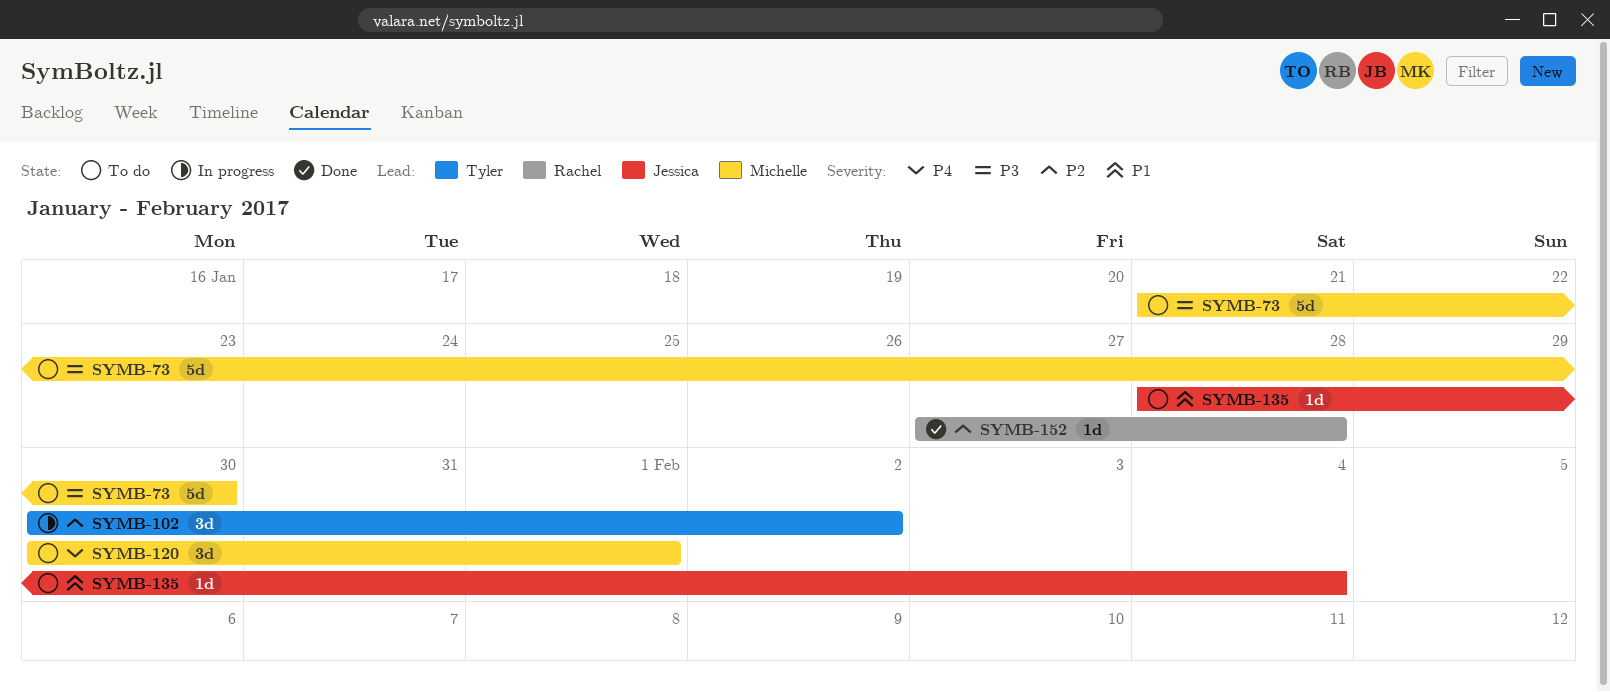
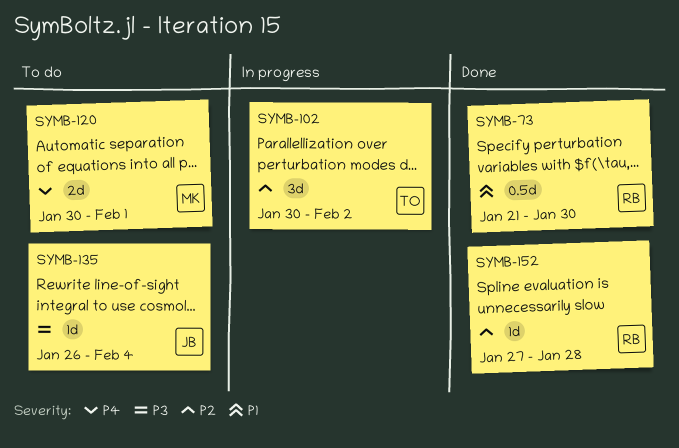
SYMB-73, status: To do -> Done
SYMB-73, owner: Michelle -> Rachel
SYMB-73, priority: P3 -> P1
SYMB-73, estimate: 5d -> 0.5d
SYMB-120, estimate: 3d -> 2d
SYMB-135, priority: P1 -> P3
SYMB-135, start: Jan 28 -> Jan 26

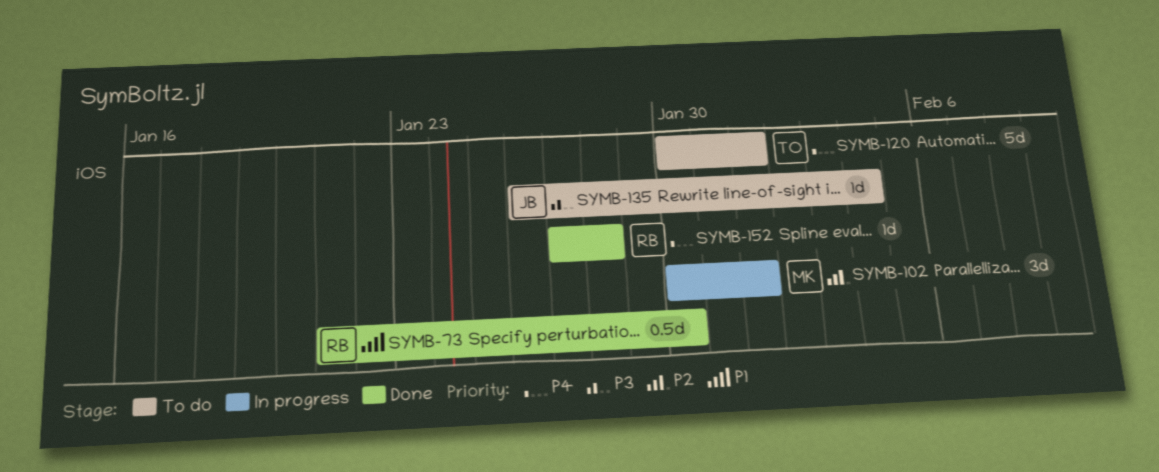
SYMB-102, owner: TO -> MK
SYMB-102, due: Feb 2 -> Feb 1
SYMB-120, owner: MK -> TO
SYMB-120, estimate: 2d -> 5d
SYMB-152, priority: P2 -> P4

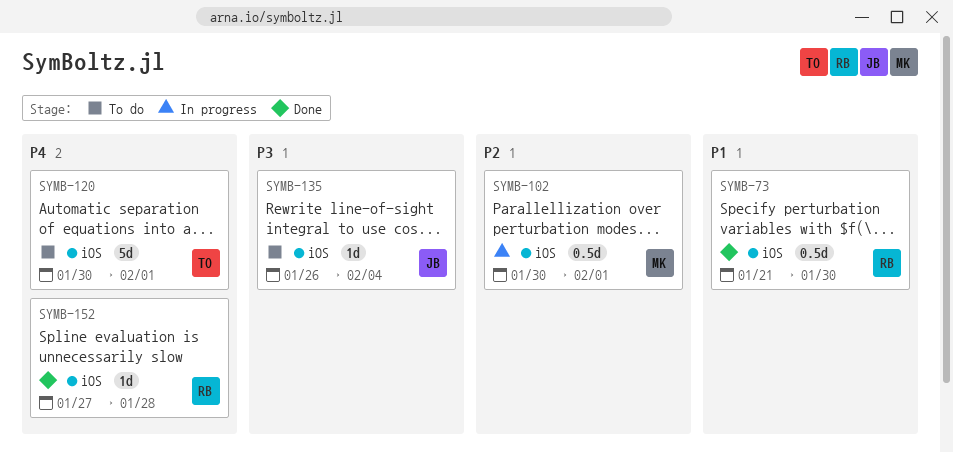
SYMB-102, estimate: 3d -> 0.5d

